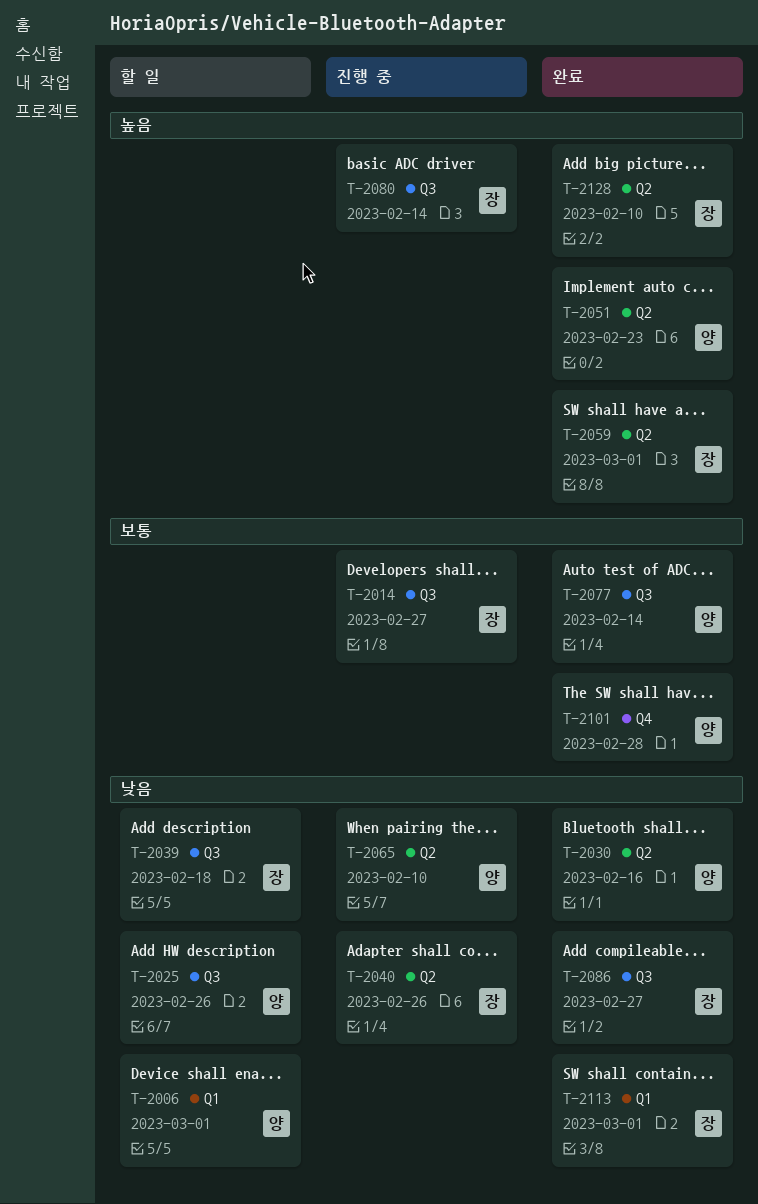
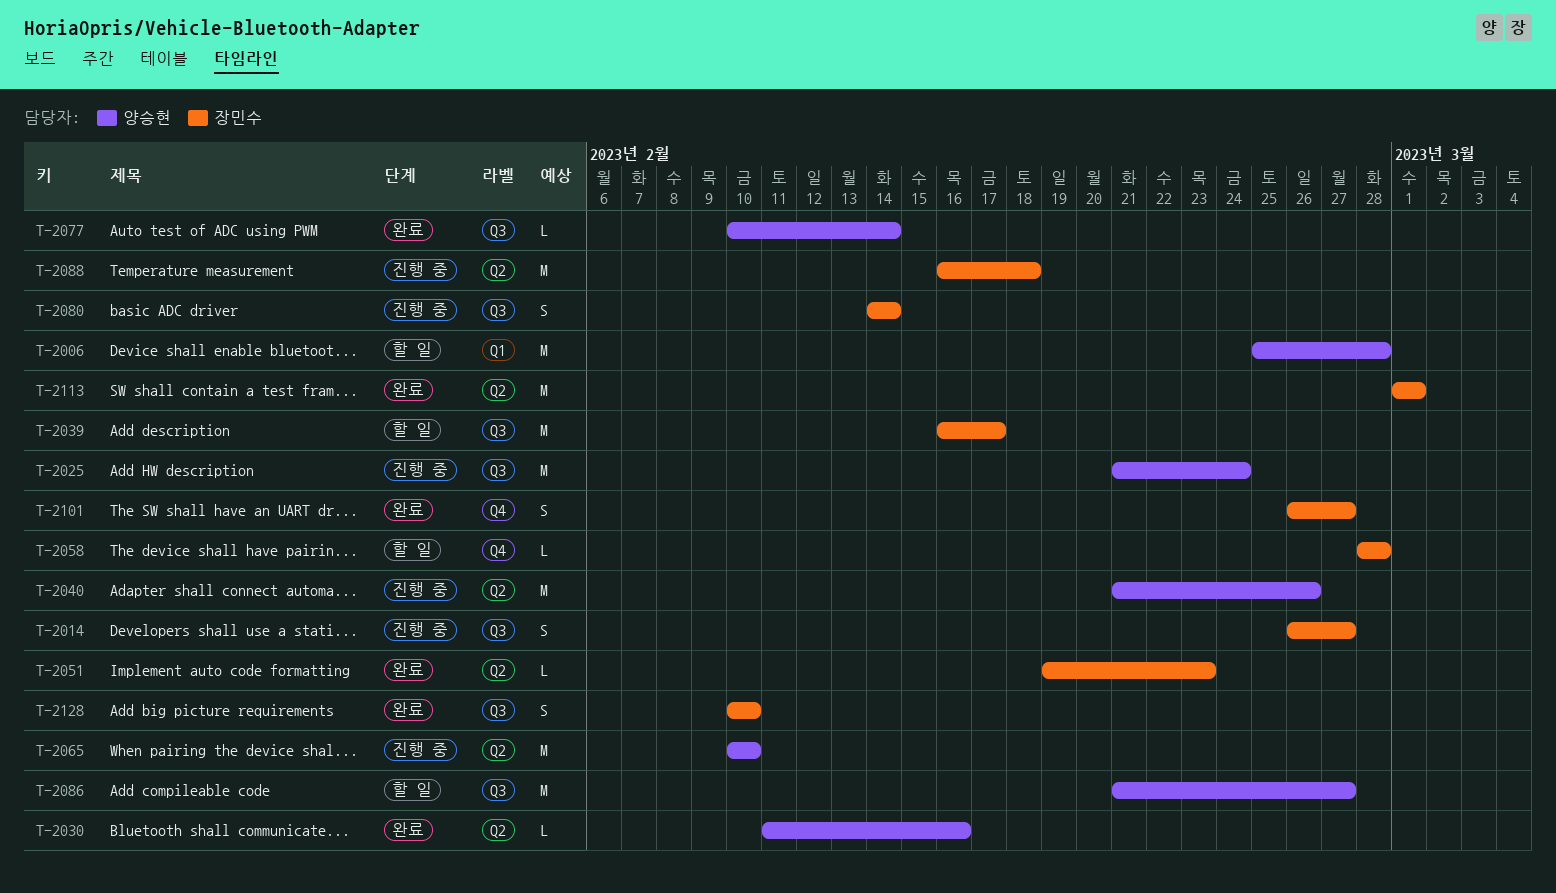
T-2006, due: Mar 1 -> Feb 28
T-2025, status: 할 일 -> 진행 중
T-2025, due: Feb 26 -> Feb 24
T-2039, due: Feb 18 -> Feb 17
T-2040, owner: 장민수 -> 양승현
T-2051, owner: 양승현 -> 장민수
T-2058: none -> present
T-2059: present -> none
T-2086, status: 완료 -> 할 일
T-2086, owner: 장민수 -> 양승현
T-2088: none -> present
T-2101, owner: 양승현 -> 장민수
T-2101, due: Feb 28 -> Feb 27
T-2113, label: Q1 -> Q2
T-2128, label: Q2 -> Q3

